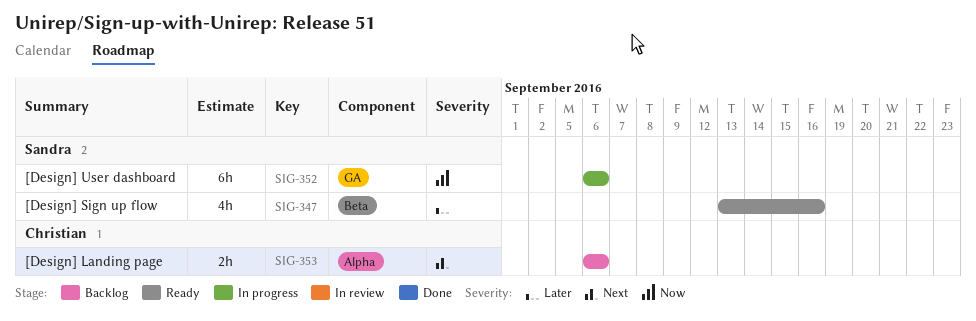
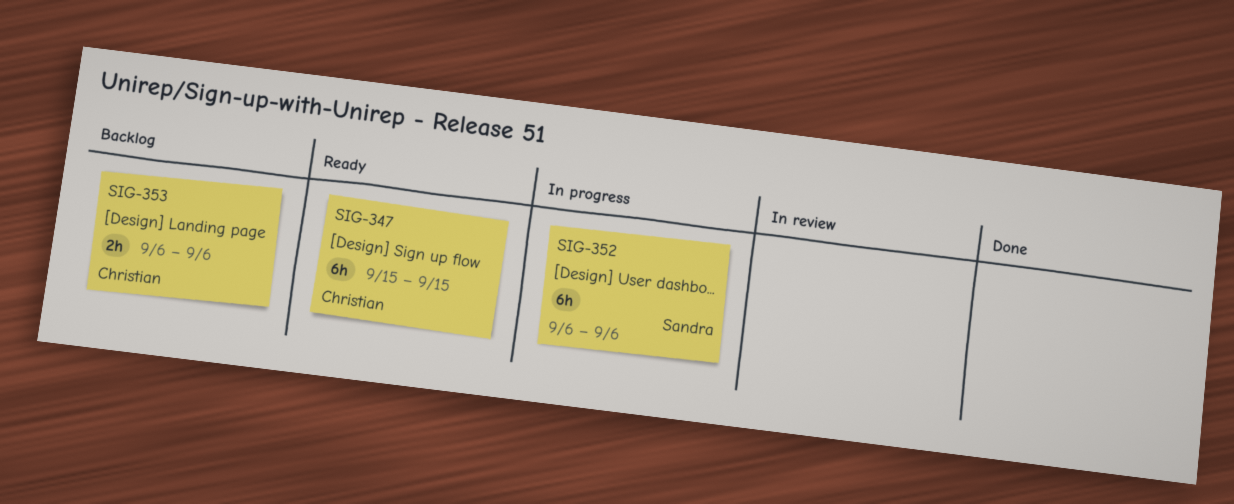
SIG-347, owner: Sandra -> Christian
SIG-347, estimate: 4h -> 6h
SIG-347, start: Sep 13 -> Sep 15
SIG-347, due: Sep 16 -> Sep 15

